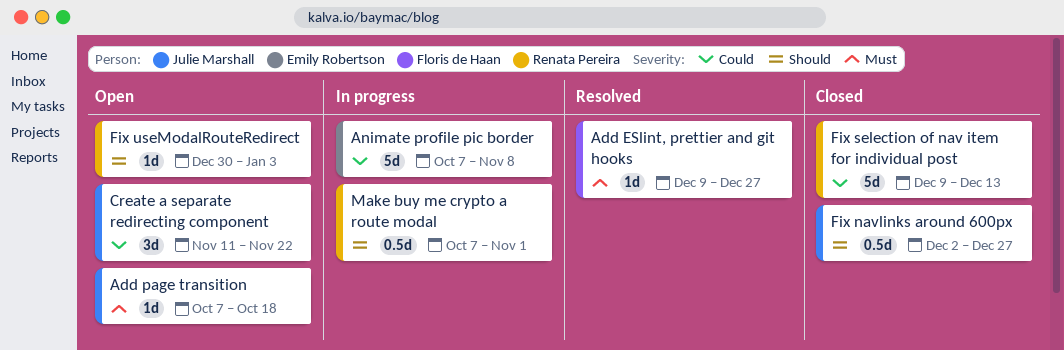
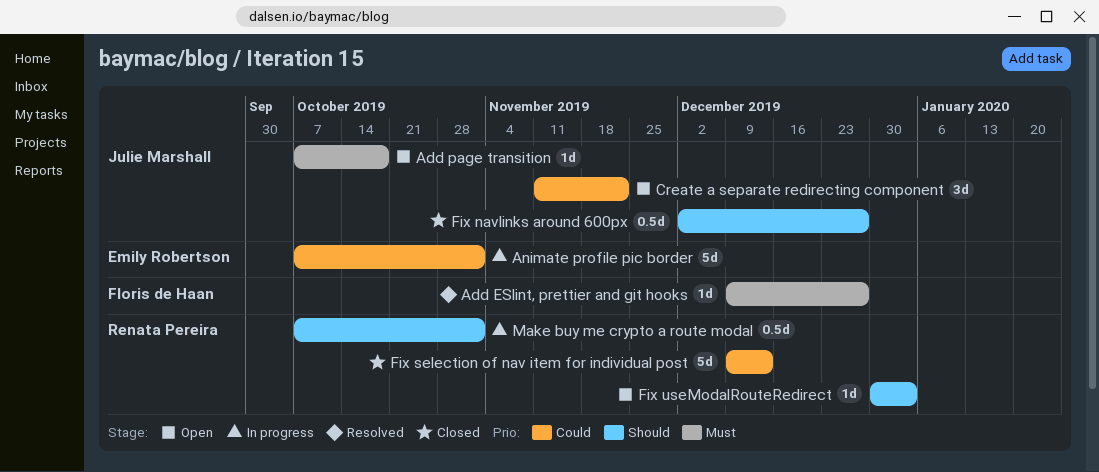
Animate profile pic border, due: Nov 8 -> Nov 1

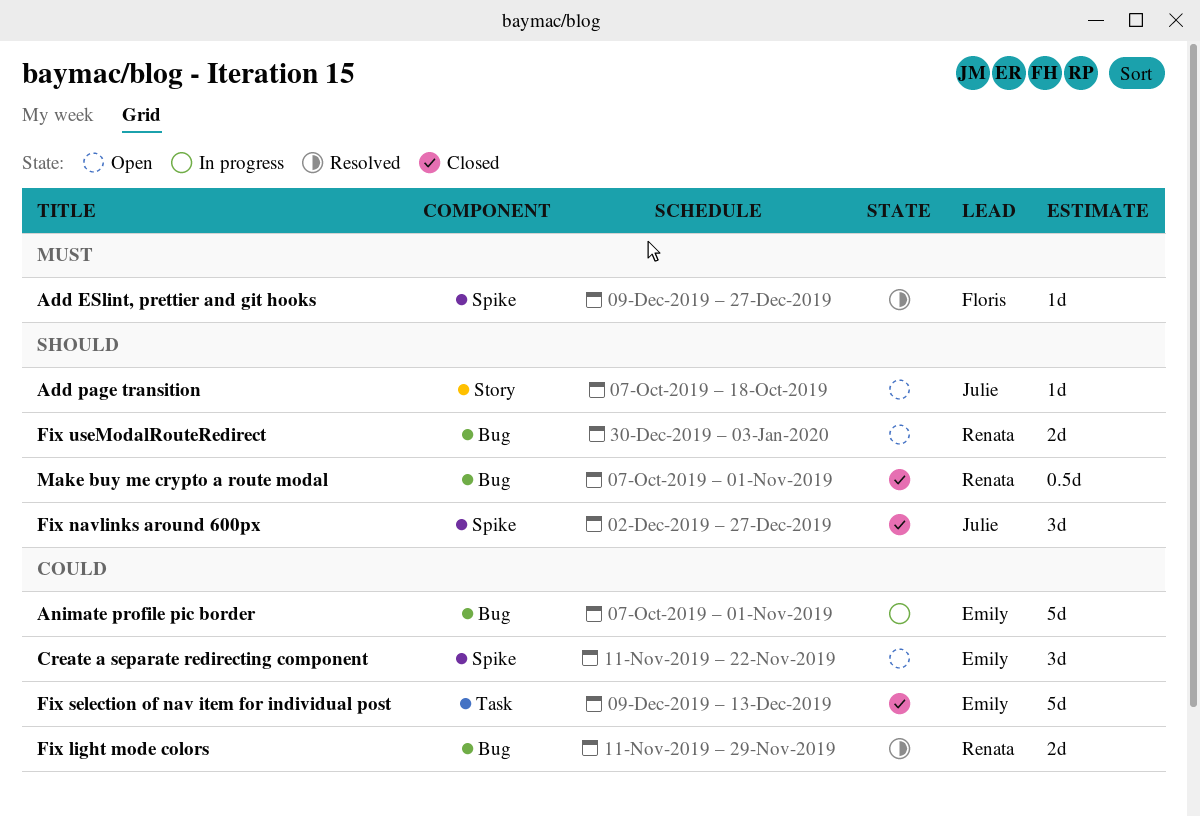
Add page transition, priority: Must -> Should
Create a separate redirecting component, owner: Julie Marshall -> Emily Robertson
Fix light mode colors: none -> present
Fix navlinks around 600px, estimate: 0.5d -> 3d
Fix selection of nav item for individual post, owner: Renata Pereira -> Emily Robertson
Fix useModalRouteRedirect, estimate: 1d -> 2d
Make buy me crypto a route modal, status: In progress -> Closed

